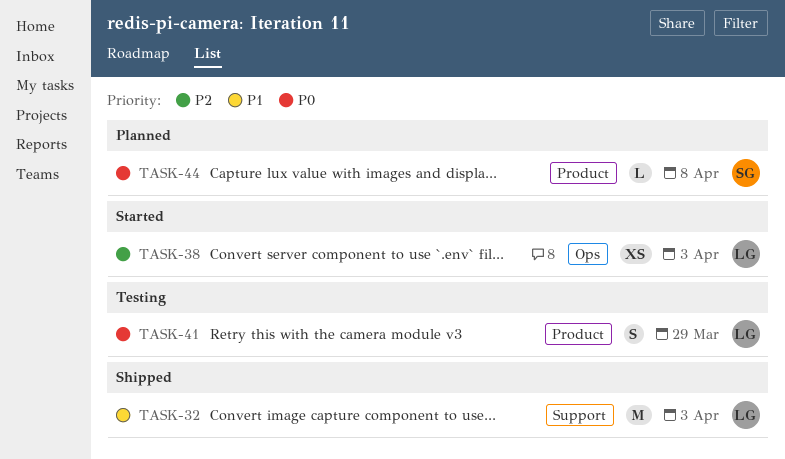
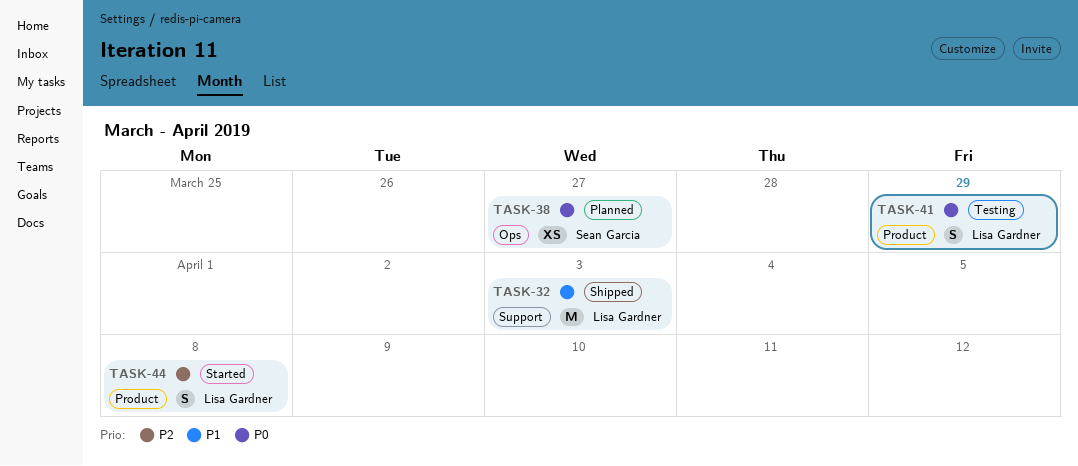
TASK-38, status: Started -> Planned
TASK-38, owner: Lisa Gardner -> Sean Garcia
TASK-38, priority: P2 -> P0
TASK-38, due: Apr 3 -> Mar 27
TASK-44, status: Planned -> Started
TASK-44, owner: Sean Garcia -> Lisa Gardner
TASK-44, priority: P0 -> P2
TASK-44, estimate: L -> S

